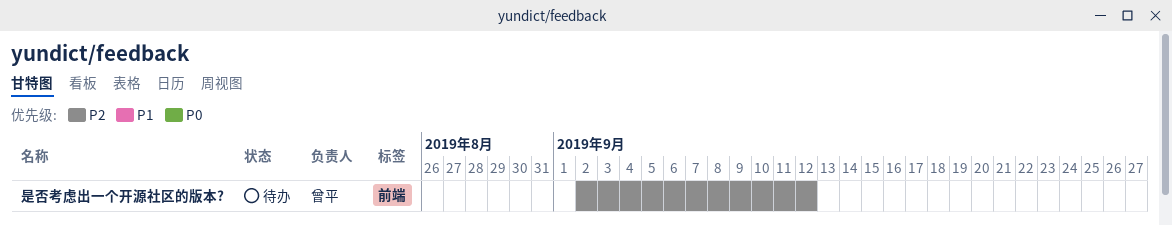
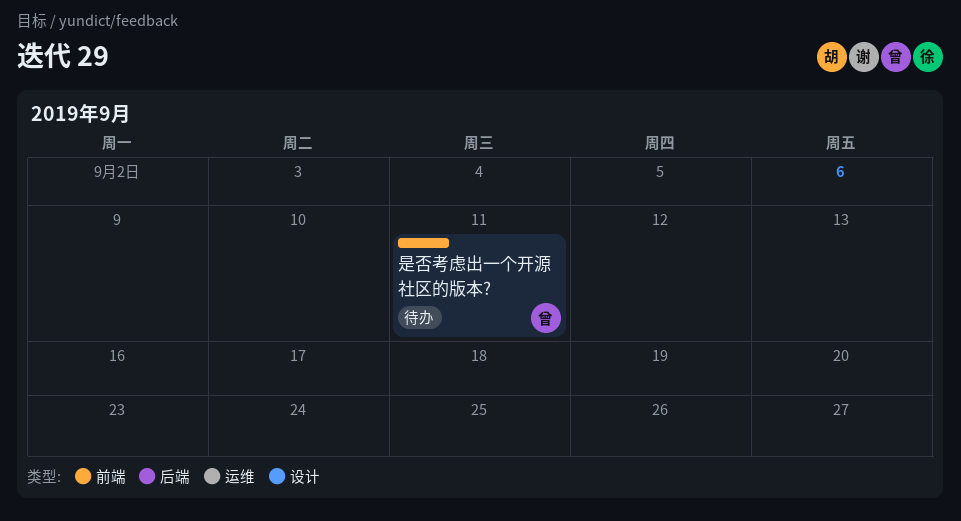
是否考虑出一个开源社区的版本?, due: Sep 12 -> Sep 11

